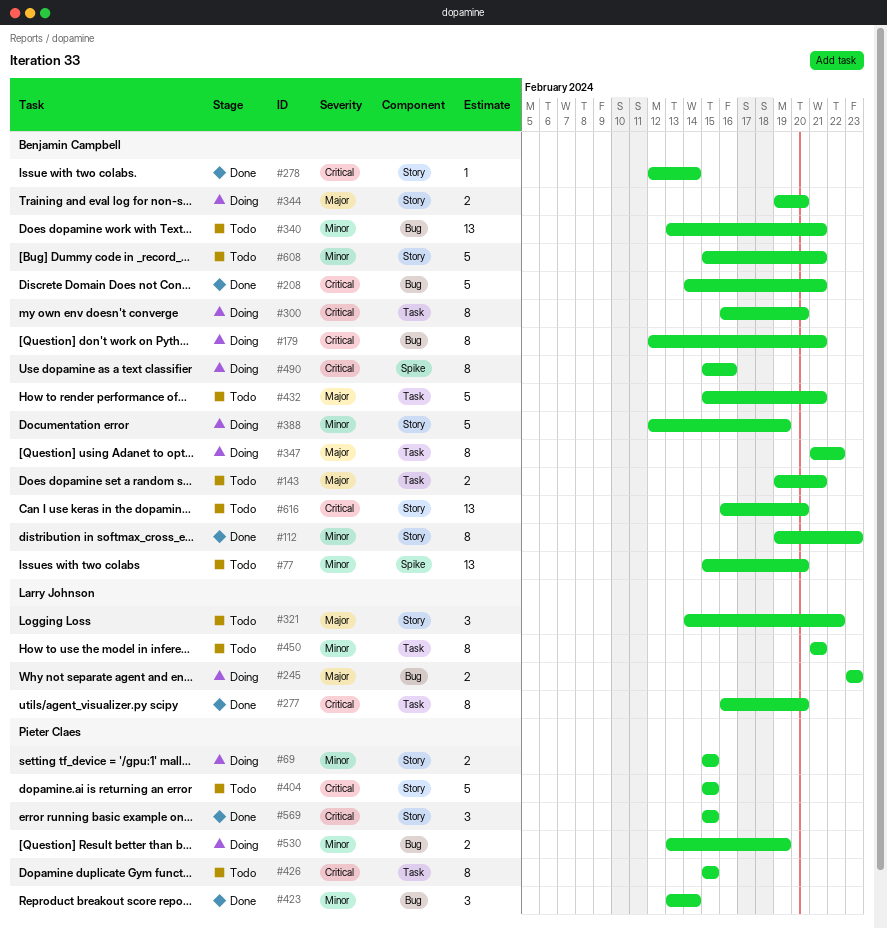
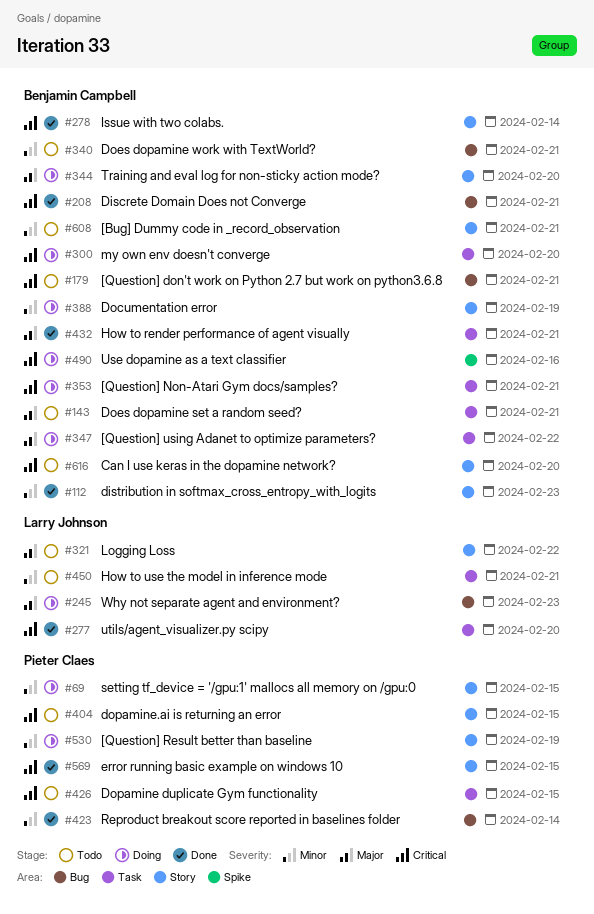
#77: present -> none
#179, status: Doing -> Todo
#353: none -> present
#432, status: Todo -> Done
#530, label: Bug -> Story

